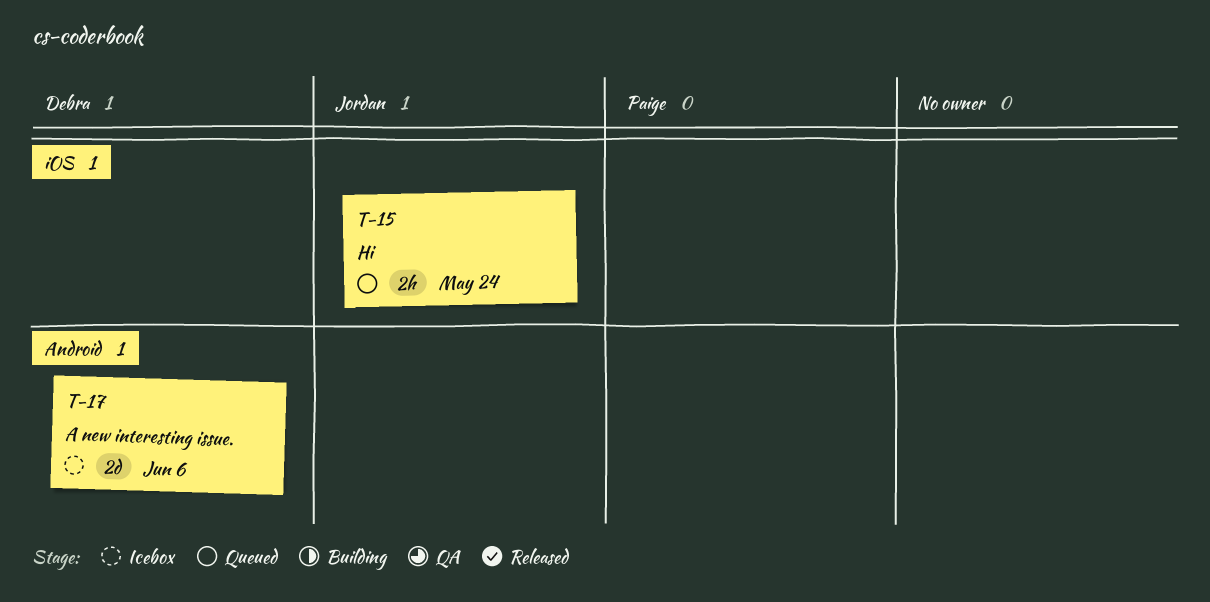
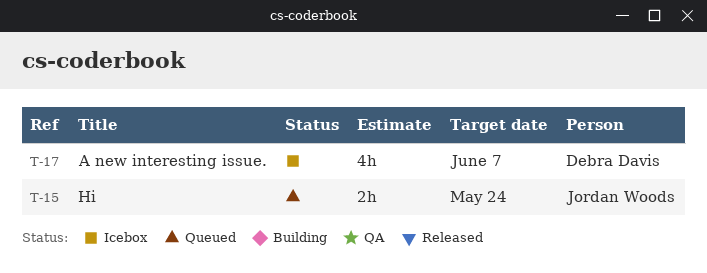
T-17, estimate: 2d -> 4h
T-17, due: Jun 6 -> Jun 7

